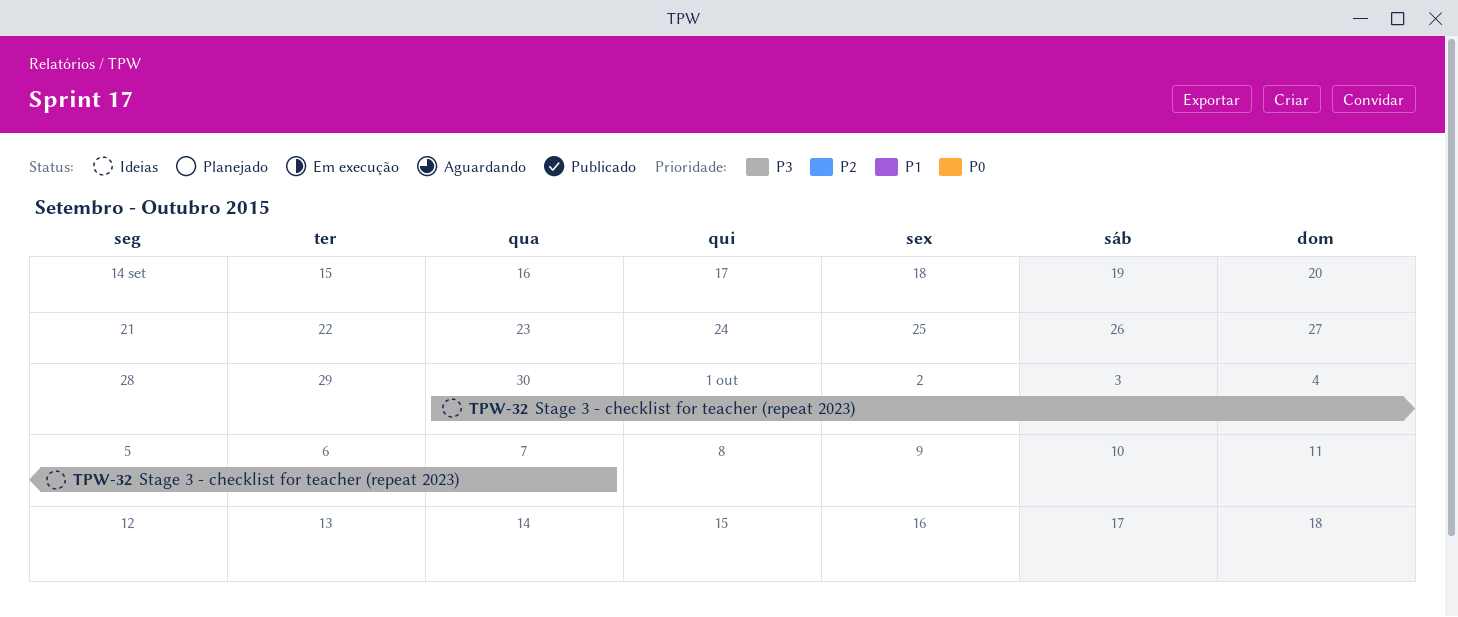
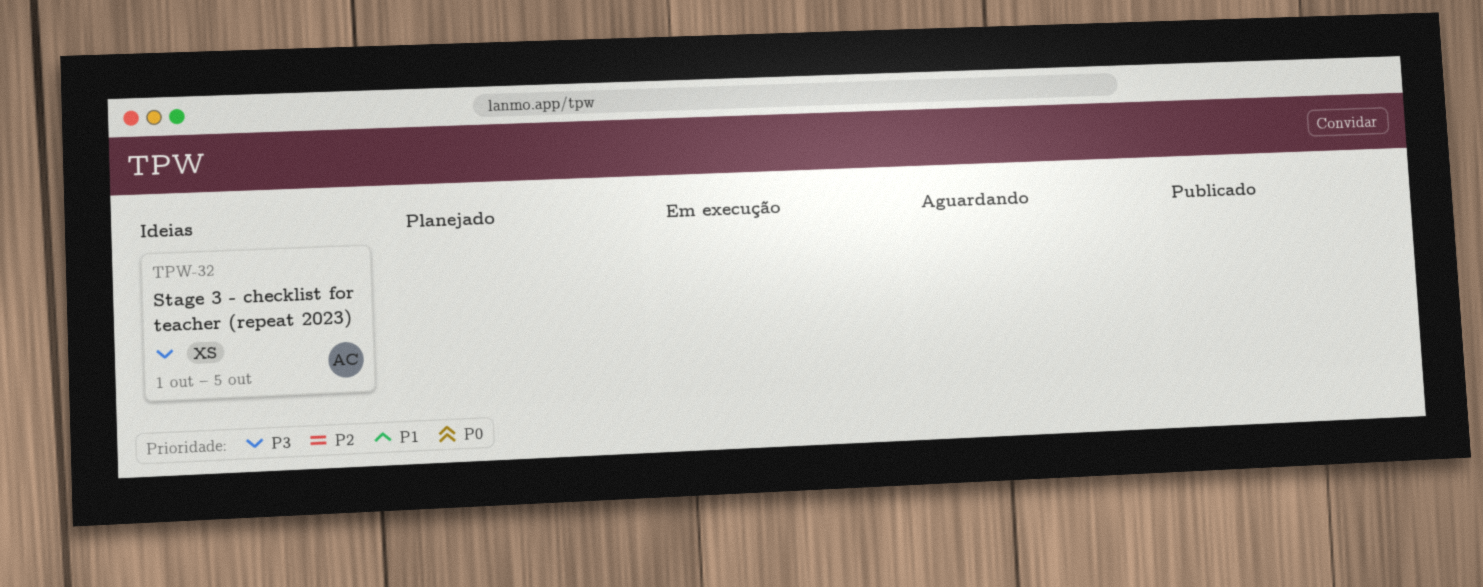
TPW-32, start: Sep 30 -> Oct 1
TPW-32, due: Oct 7 -> Oct 5

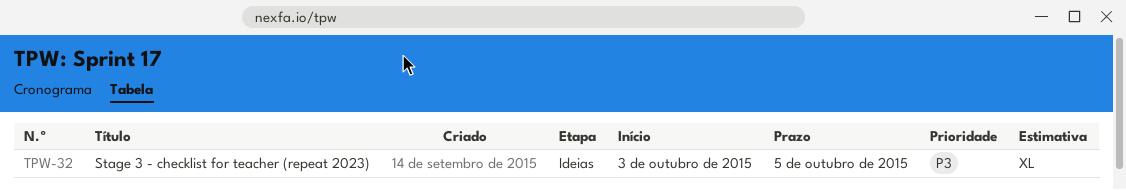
TPW-32, estimate: XS -> XL
TPW-32, start: Oct 1 -> Oct 3

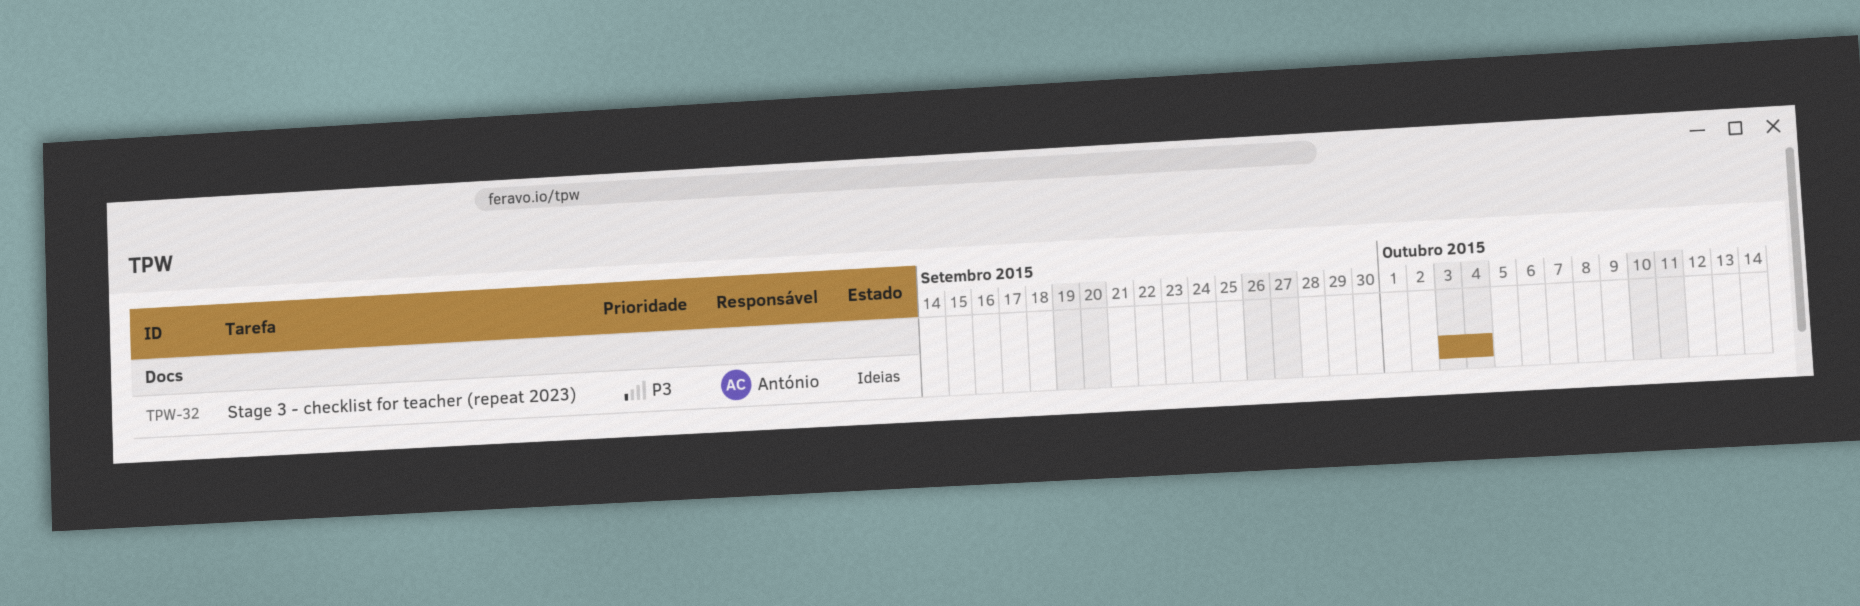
TPW-32, due: Oct 5 -> Oct 4

